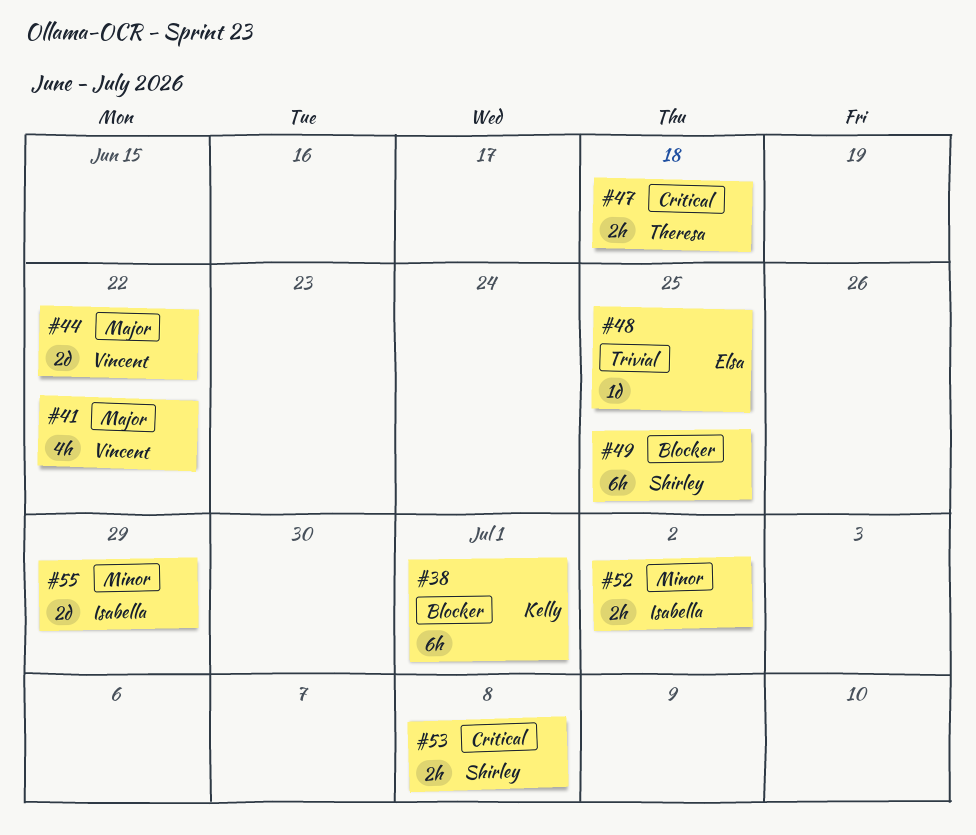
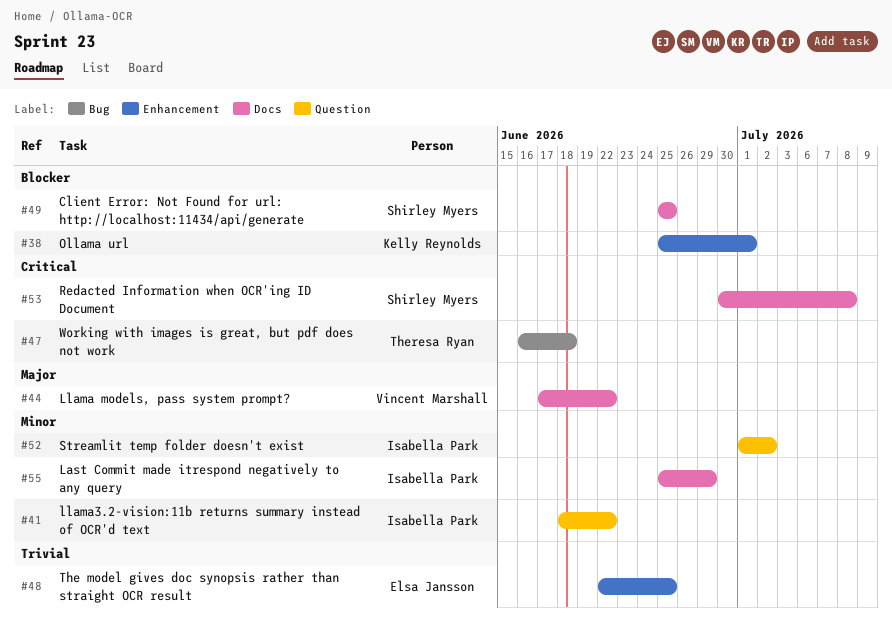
#41, owner: Vincent Marshall -> Isabella Park
#41, priority: Major -> Minor

